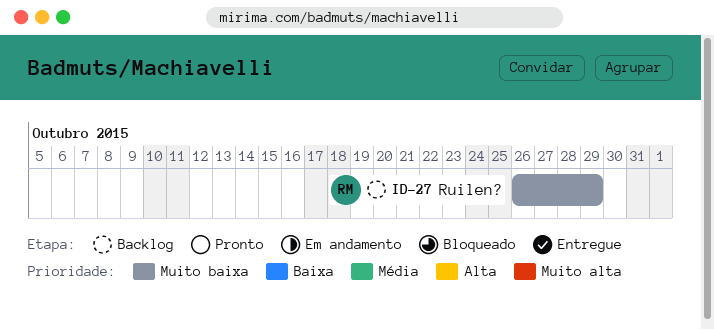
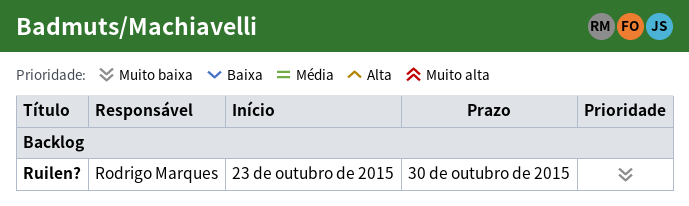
Ruilen?, start: Oct 26 -> Oct 23
Ruilen?, due: Oct 29 -> Oct 30

